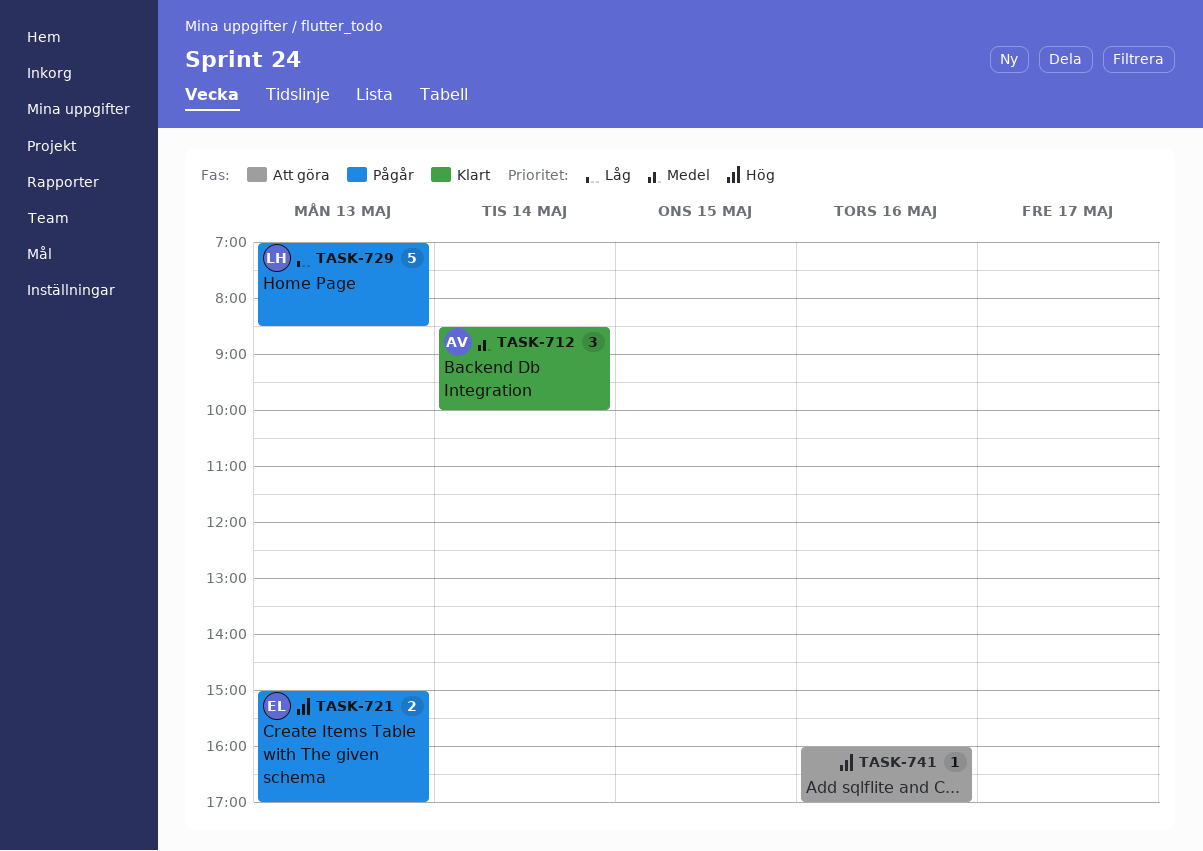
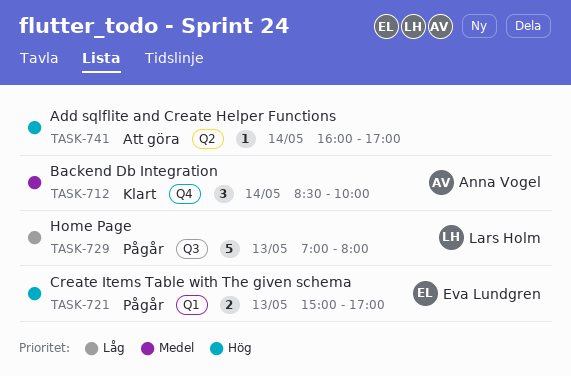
TASK-729, ends: 08:30 -> 08:00
TASK-741, day: May 16 -> May 14

